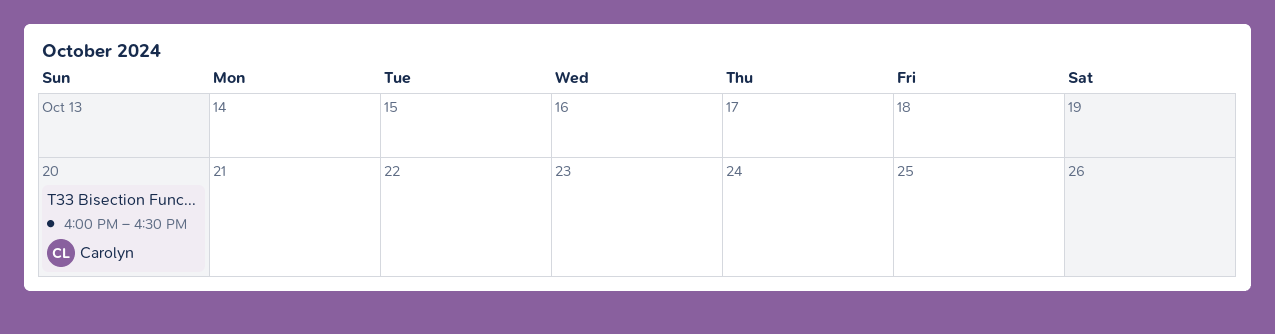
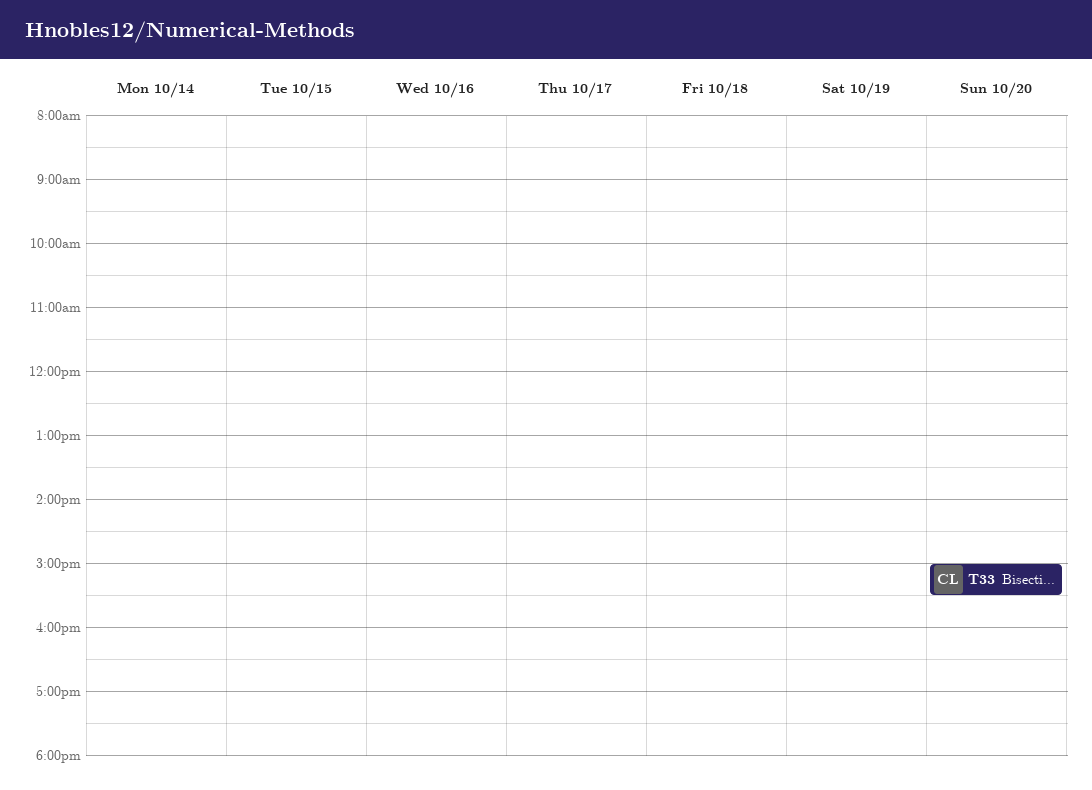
T33, begins: 16:00 -> 15:00
T33, ends: 16:30 -> 15:30

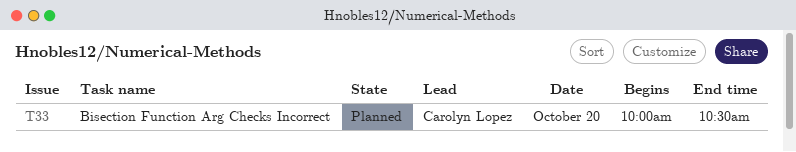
T33, begins: 15:00 -> 10:00
T33, ends: 15:30 -> 10:30

